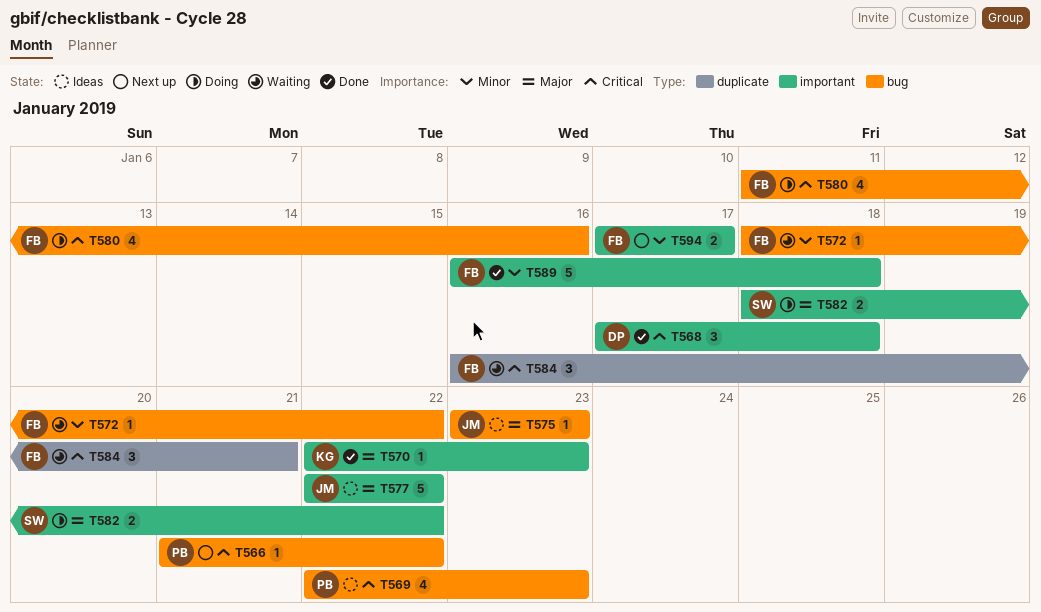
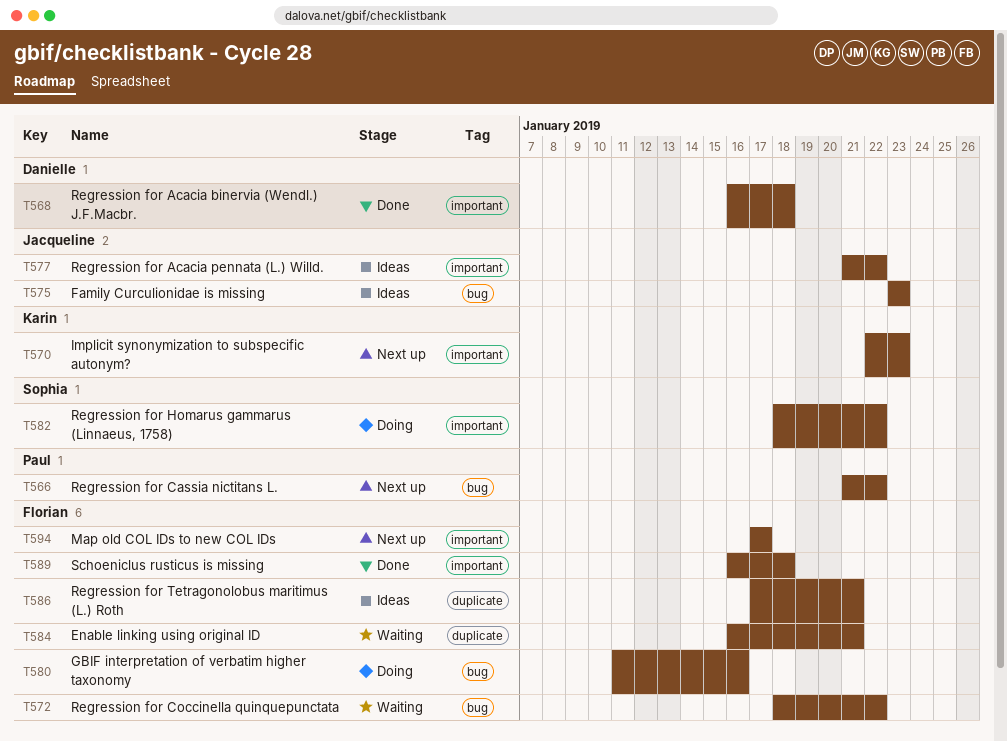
T568, start: Jan 17 -> Jan 16
T569: present -> none
T570, status: Done -> Next up
T577, start: Jan 22 -> Jan 21
T586: none -> present

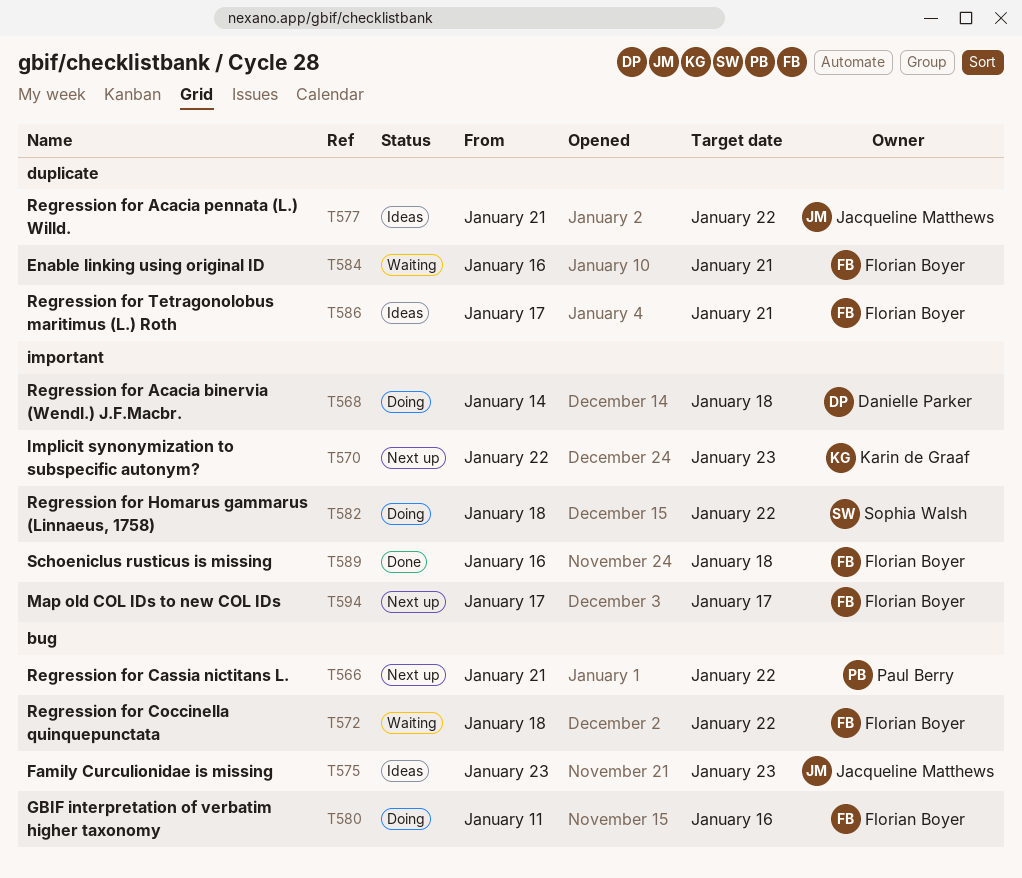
T568, status: Done -> Doing
T568, start: Jan 16 -> Jan 14
T577, label: important -> duplicate

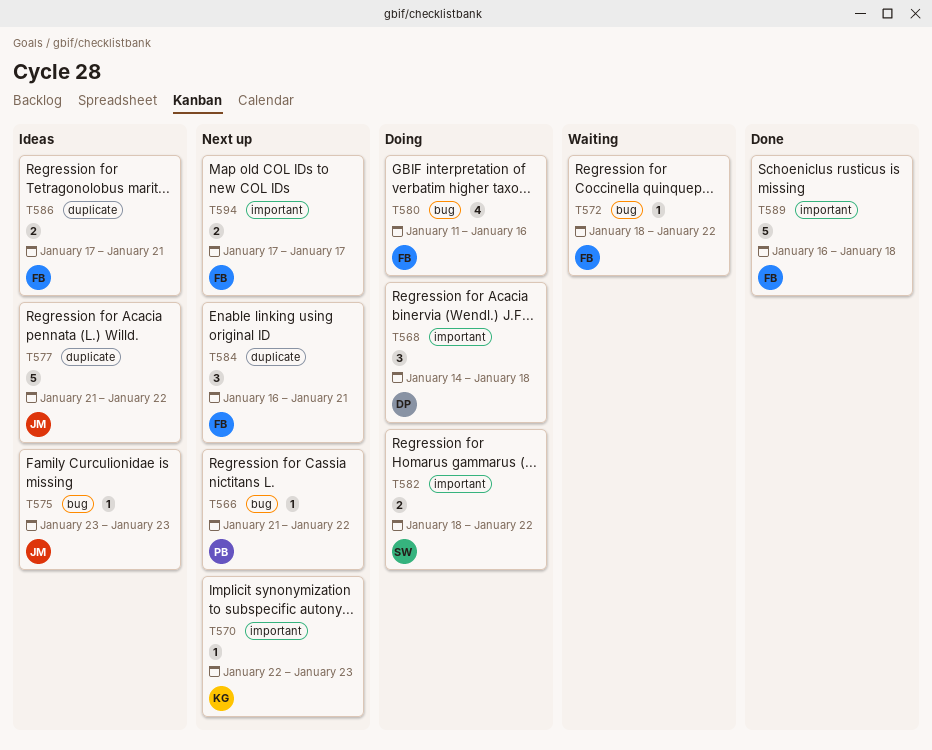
T584, status: Waiting -> Next up

